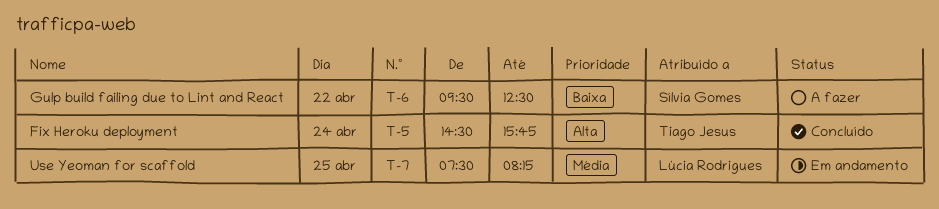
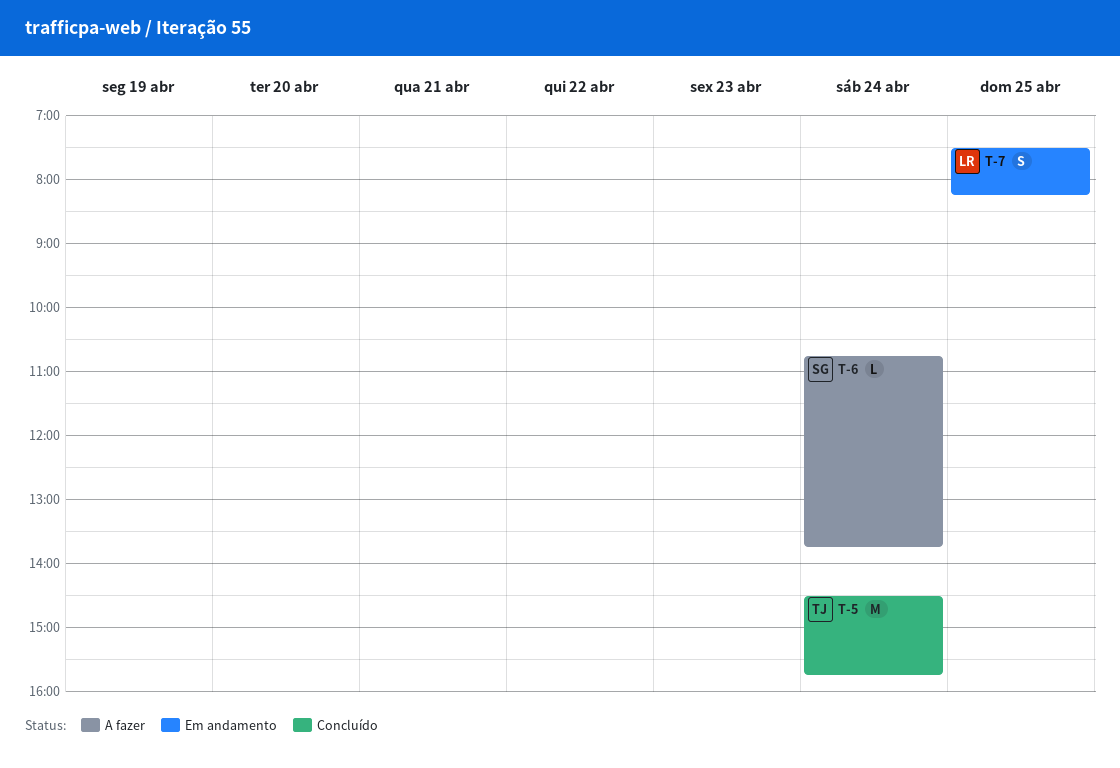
T-6, day: Apr 22 -> Apr 24
T-6, begins: 09:30 -> 10:45
T-6, ends: 12:30 -> 13:45

